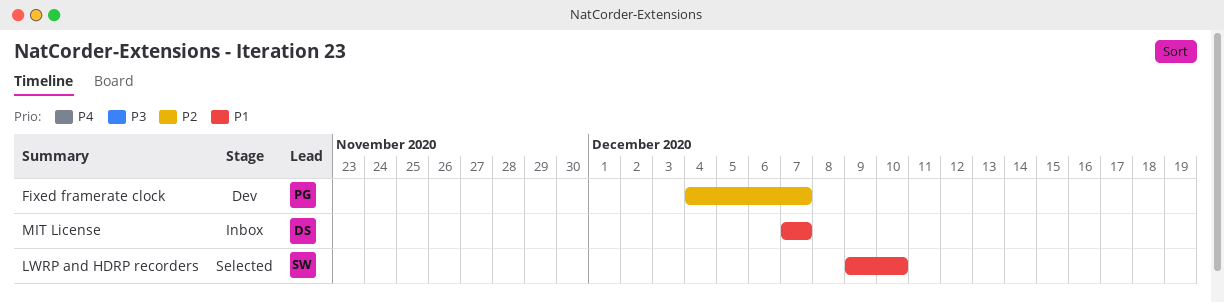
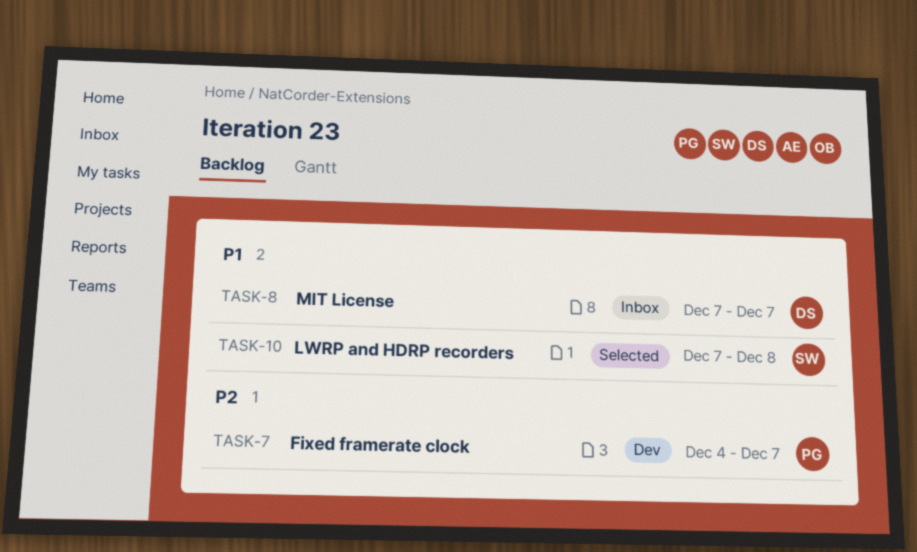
LWRP and HDRP recorders, start: Dec 9 -> Dec 7
LWRP and HDRP recorders, due: Dec 10 -> Dec 8

